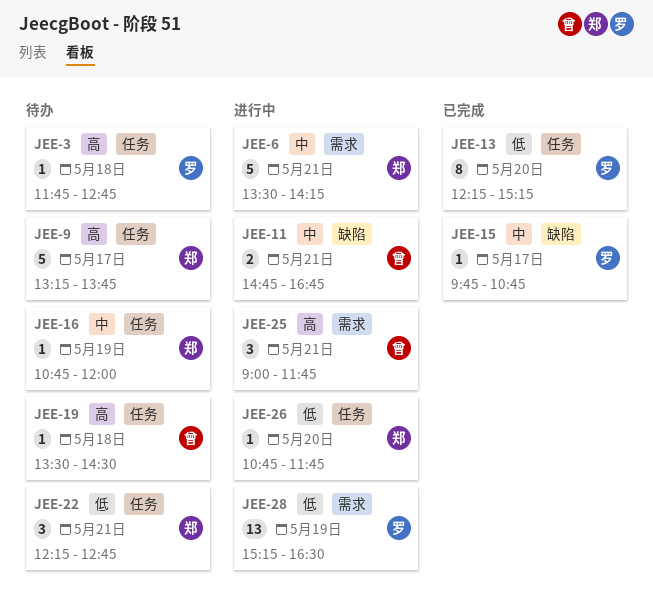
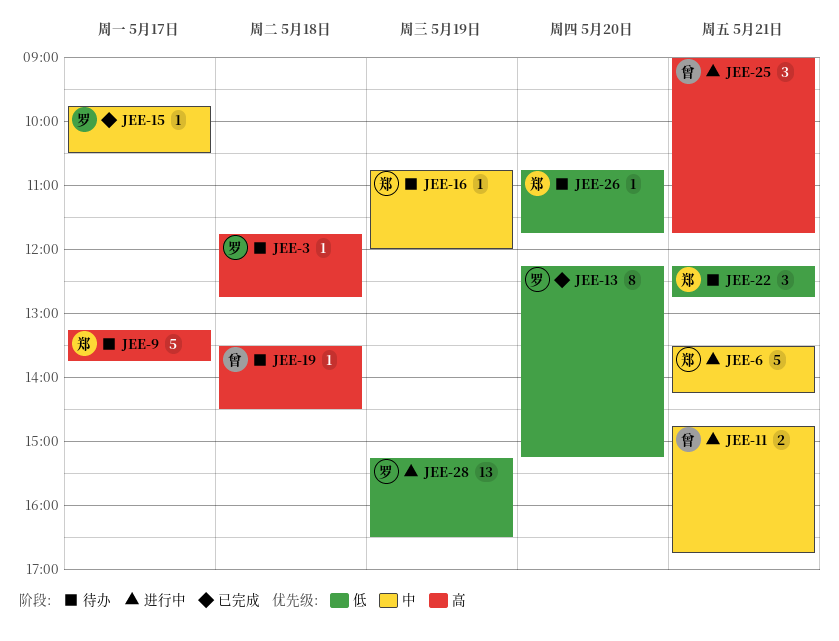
JEE-15, ends: 10:45 -> 10:30
JEE-26, status: 进行中 -> 待办

